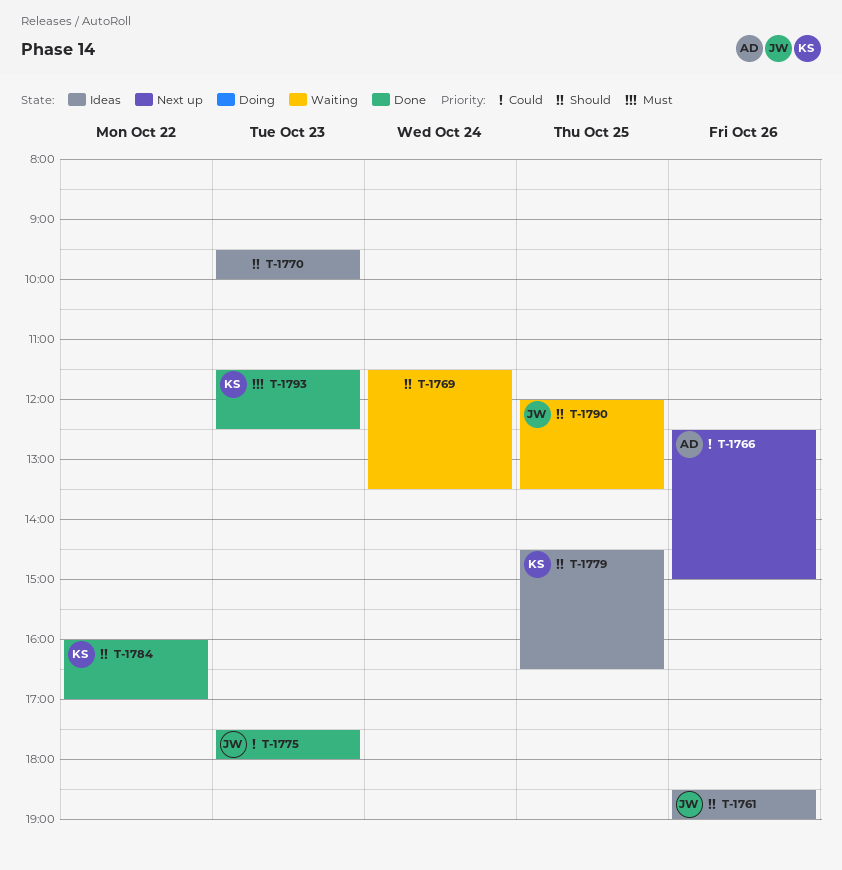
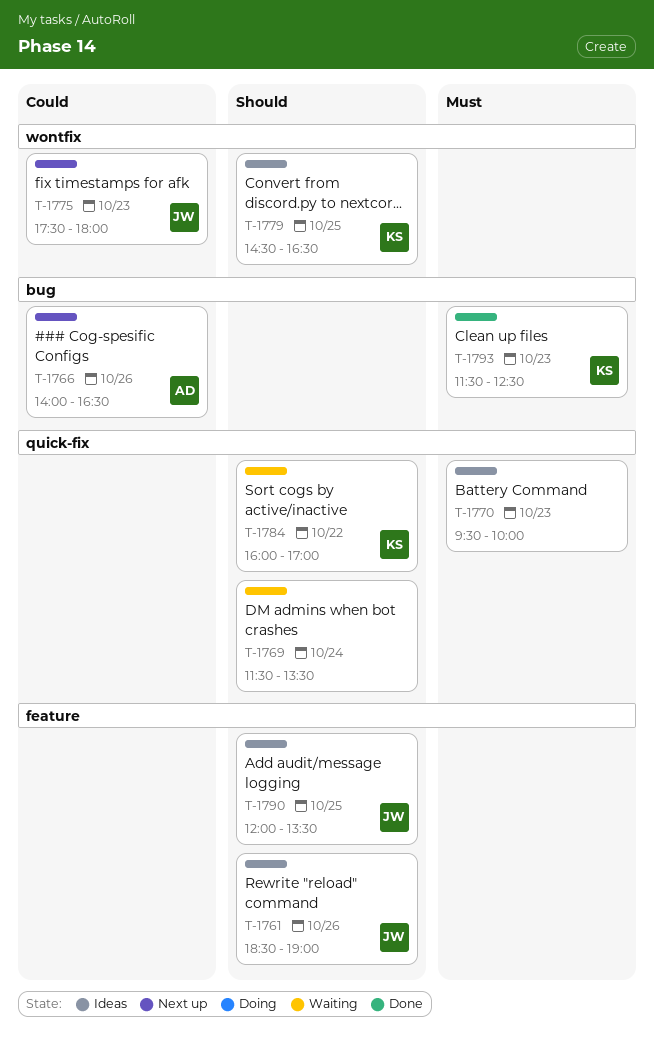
T-1766, begins: 12:30 -> 14:00
T-1766, ends: 15:00 -> 16:30
T-1770, priority: Should -> Must
T-1775, status: Done -> Next up
T-1784, status: Done -> Waiting
T-1790, status: Waiting -> Ideas

